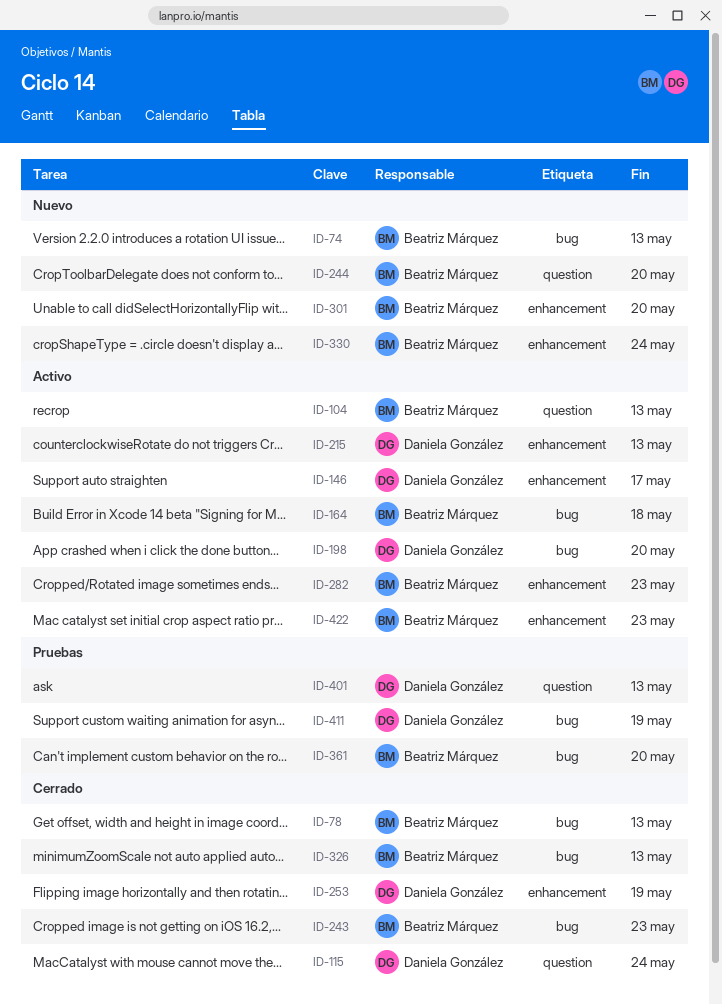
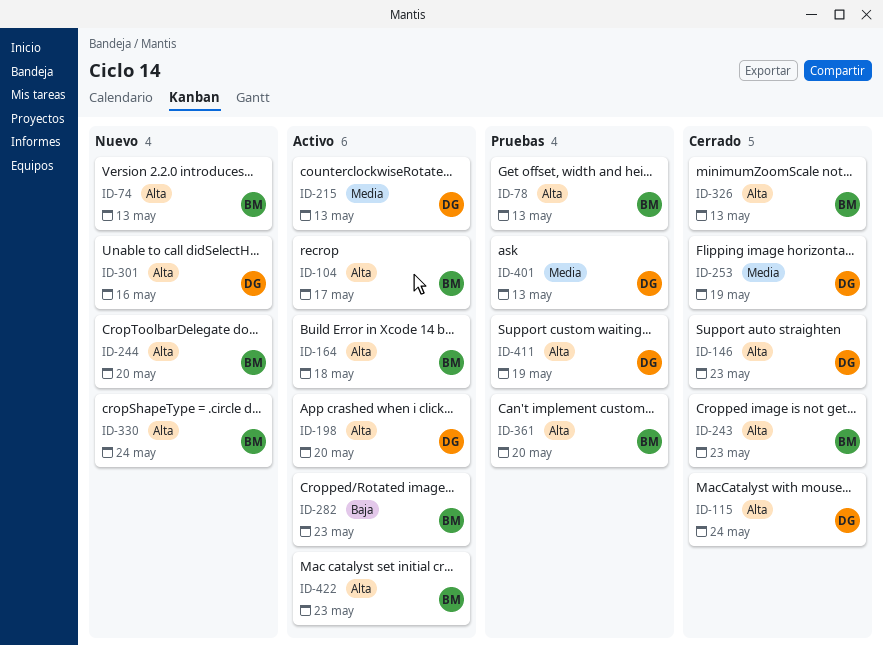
ID-78, status: Cerrado -> Pruebas
ID-104, due: May 13 -> May 17
ID-146, status: Activo -> Cerrado
ID-146, due: May 17 -> May 23
ID-301, owner: Beatriz Márquez -> Daniela González
ID-301, due: May 20 -> May 16

